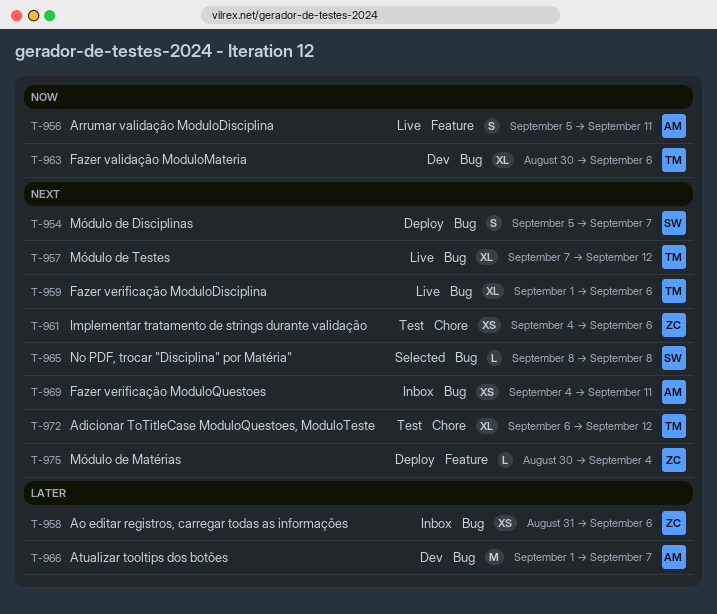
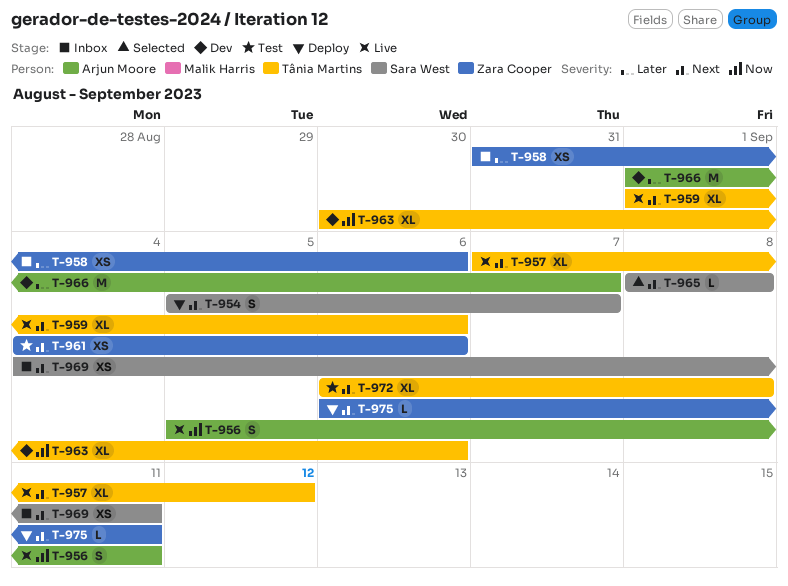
T-969, owner: Arjun Moore -> Sara West
T-972, due: Sep 12 -> Sep 8
T-975, start: Aug 30 -> Sep 6
T-975, due: Sep 4 -> Sep 11

